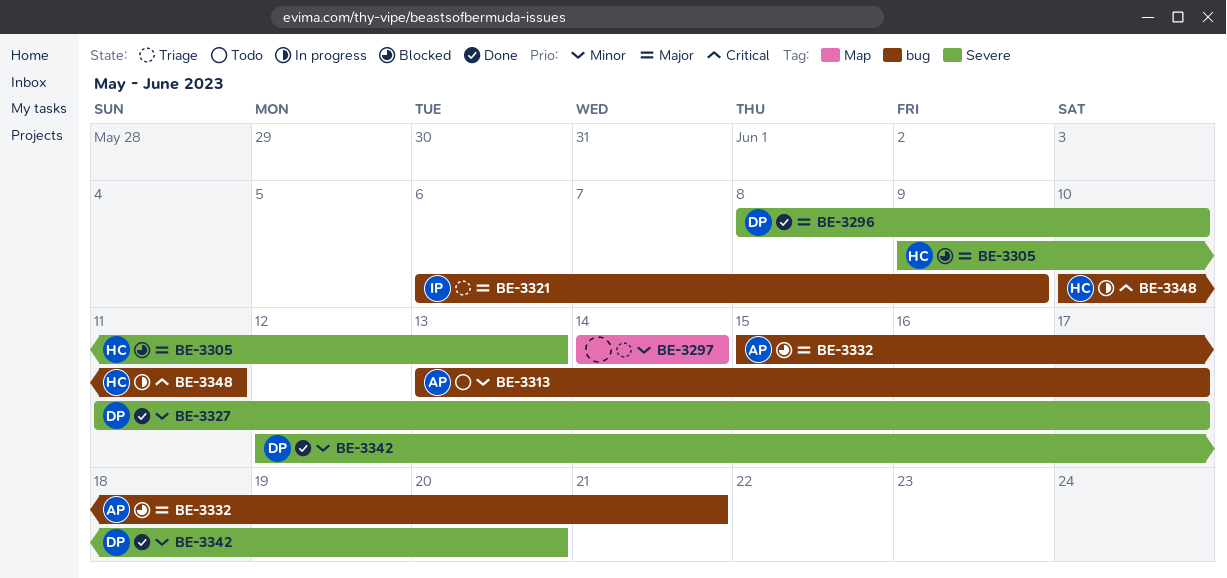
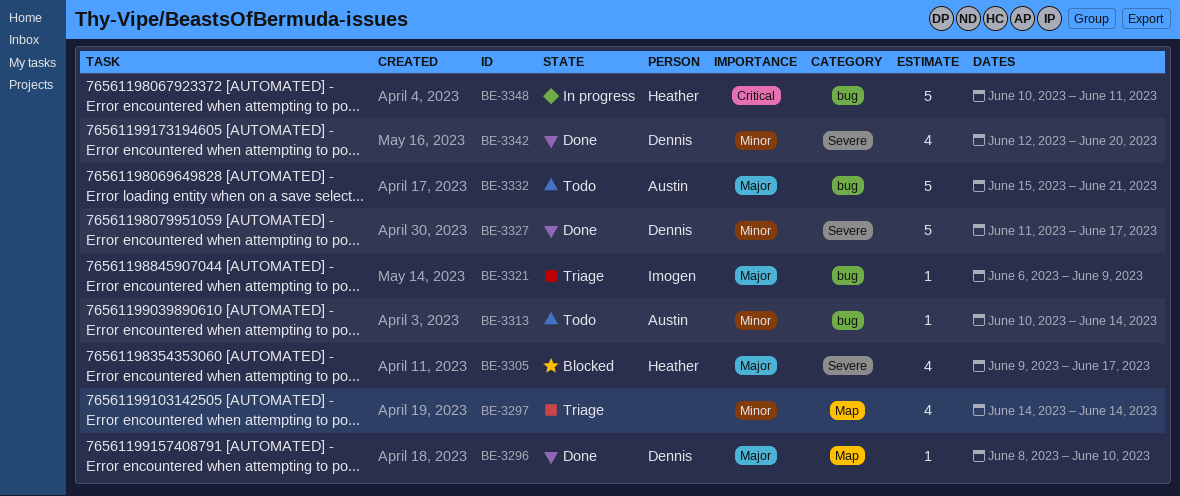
BE-3296, label: Severe -> Map
BE-3305, due: Jun 13 -> Jun 17
BE-3313, start: Jun 13 -> Jun 10
BE-3313, due: Jun 17 -> Jun 14
BE-3332, status: Blocked -> Todo

